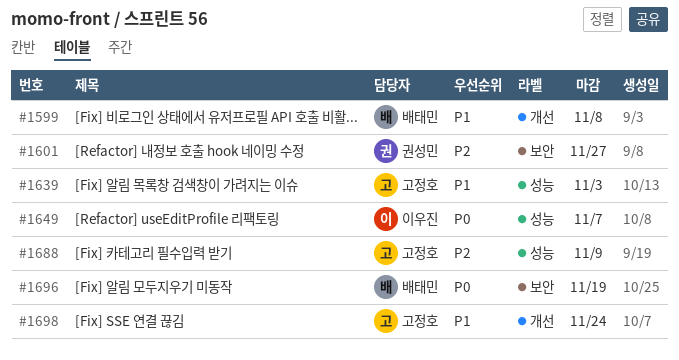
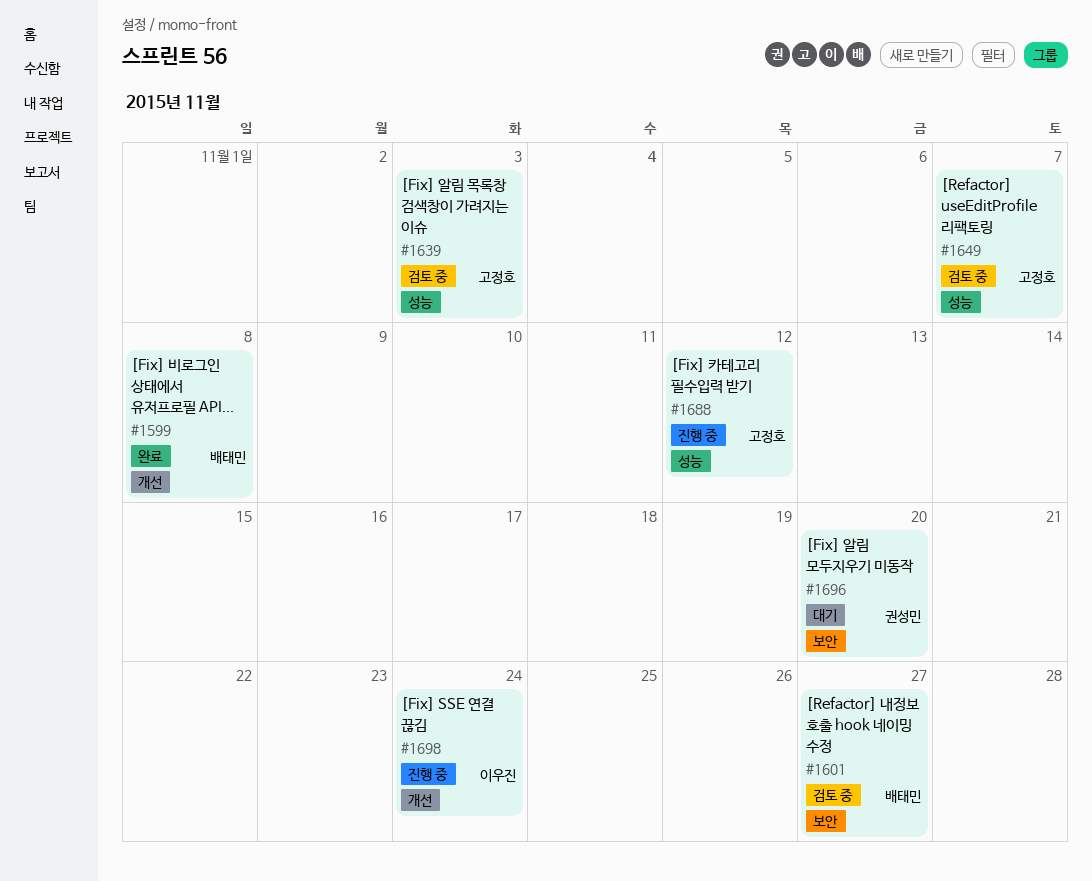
#1601, owner: 권성민 -> 배태민
#1649, owner: 이우진 -> 고정호
#1688, due: Nov 9 -> Nov 12
#1696, owner: 배태민 -> 권성민
#1696, due: Nov 19 -> Nov 20
#1698, owner: 고정호 -> 이우진

